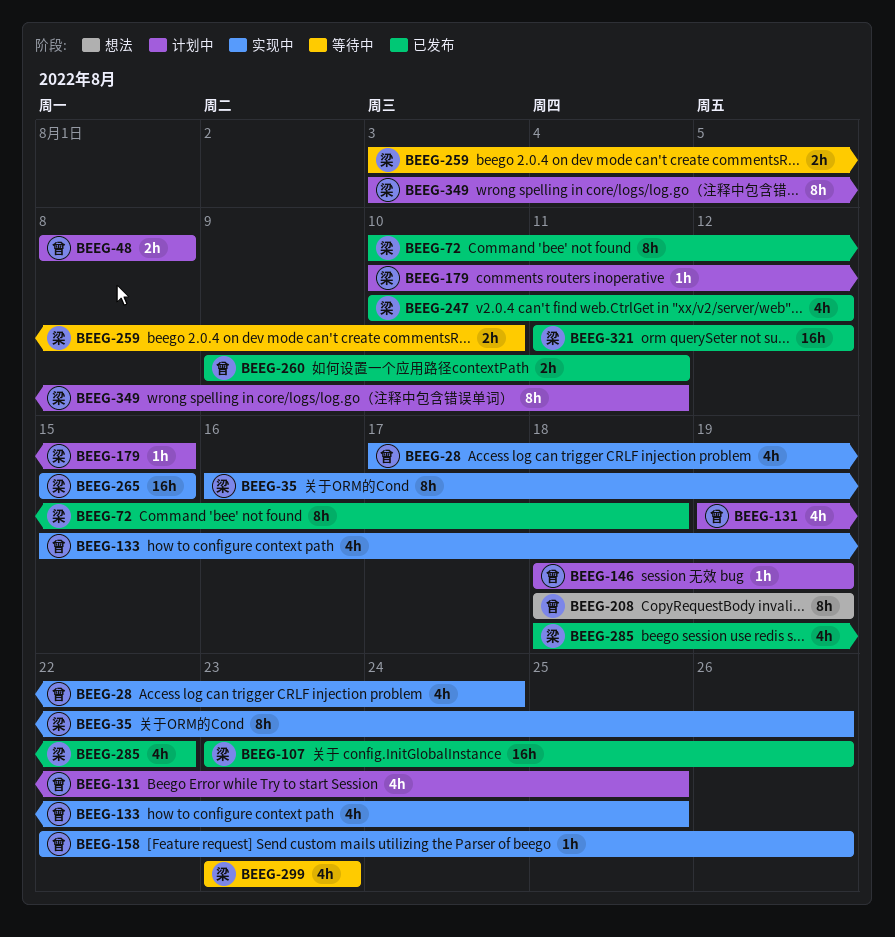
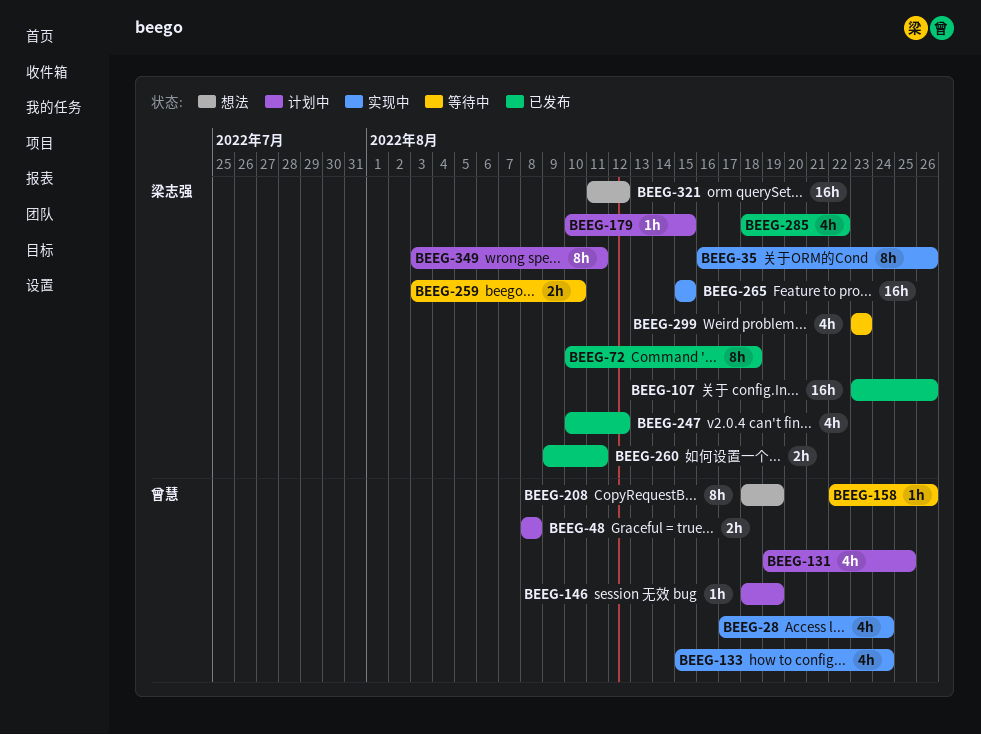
BEEG-133, due: Aug 25 -> Aug 24
BEEG-158, status: 实现中 -> 等待中
BEEG-260, owner: 曾慧 -> 梁志强
BEEG-321, status: 已发布 -> 想法

